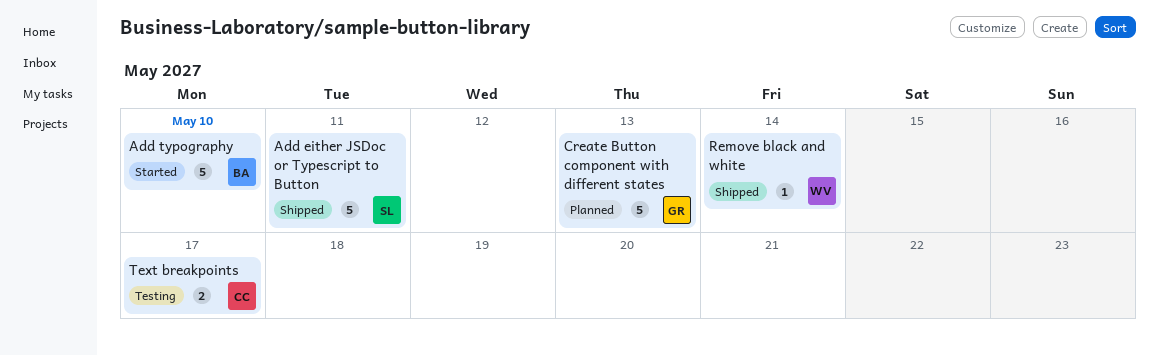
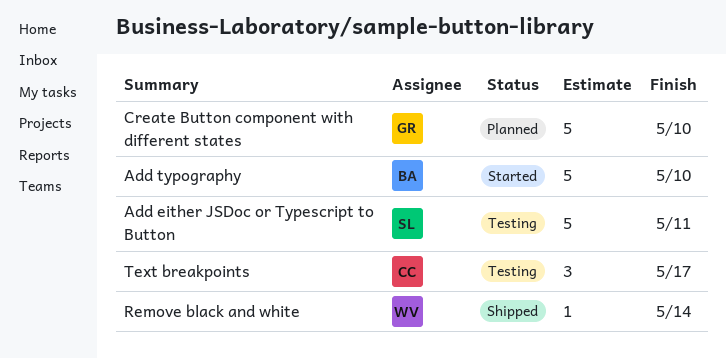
Add either JSDoc or Typescript to Button, status: Shipped -> Testing
Create Button component with different states, due: May 13 -> May 10
Text breakpoints, estimate: 2 -> 3

